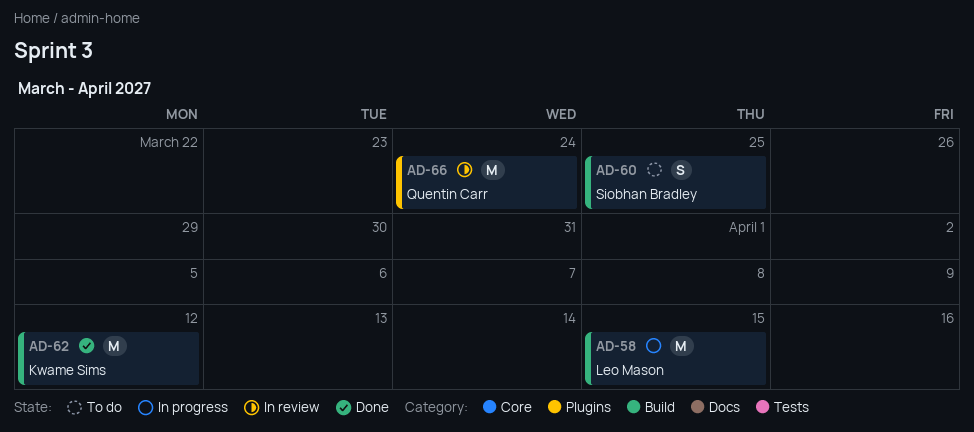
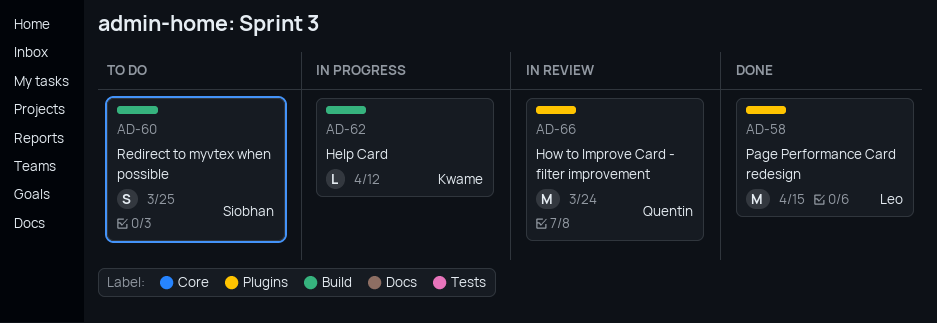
AD-58, status: In progress -> Done
AD-58, label: Build -> Plugins
AD-62, status: Done -> In progress
AD-62, estimate: M -> L

